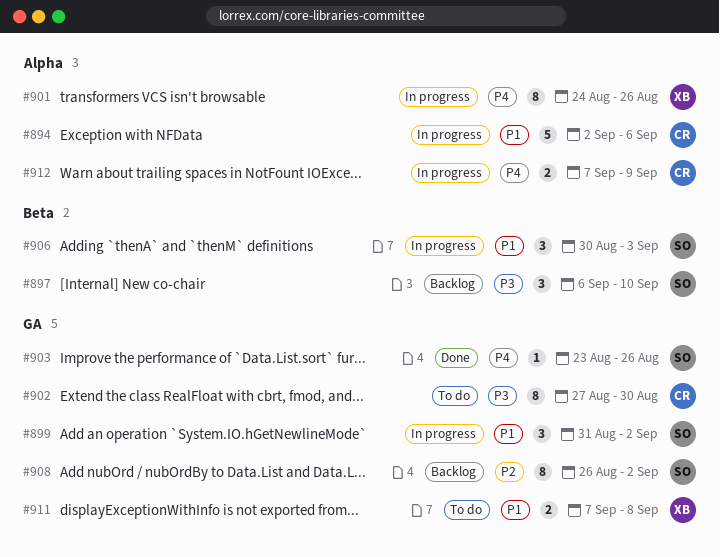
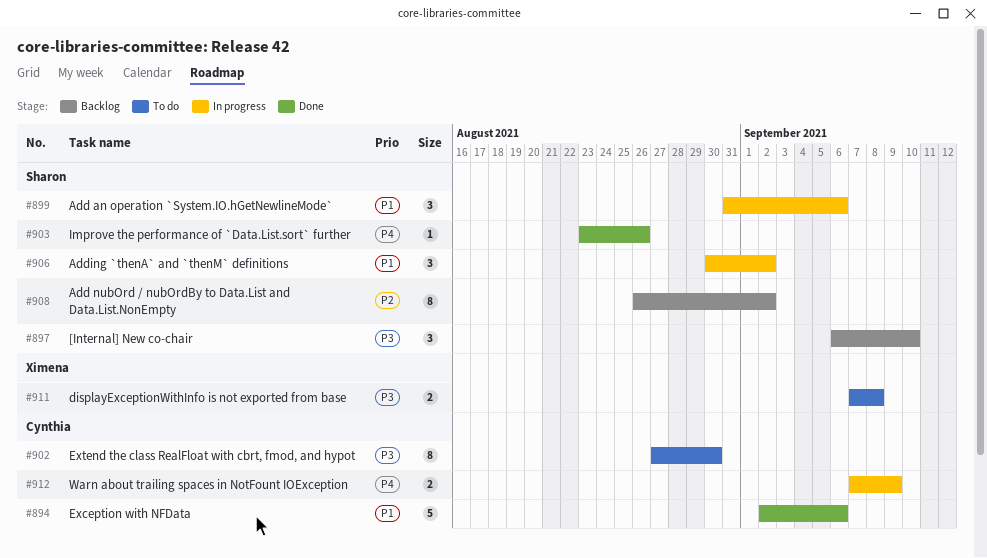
#894, status: In progress -> Done
#899, due: Sep 2 -> Sep 6
#901: present -> none
#906, due: Sep 3 -> Sep 2
#911, priority: P1 -> P3

